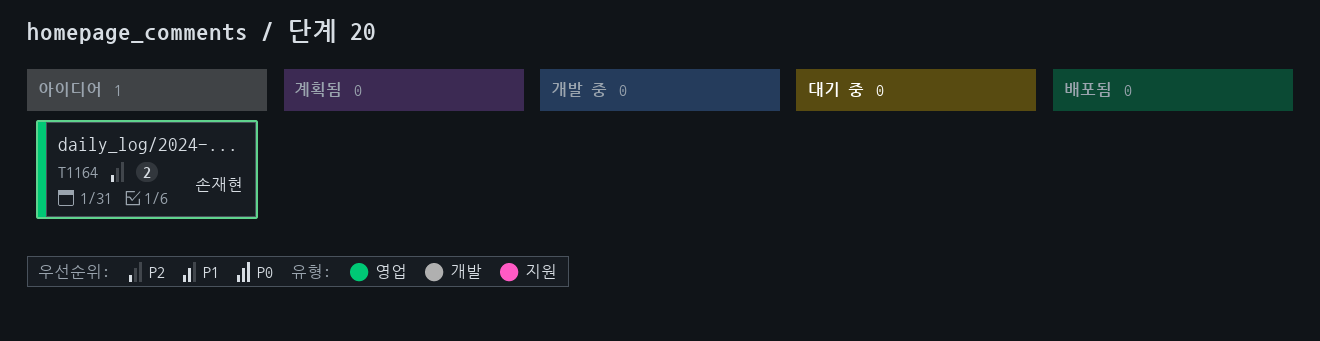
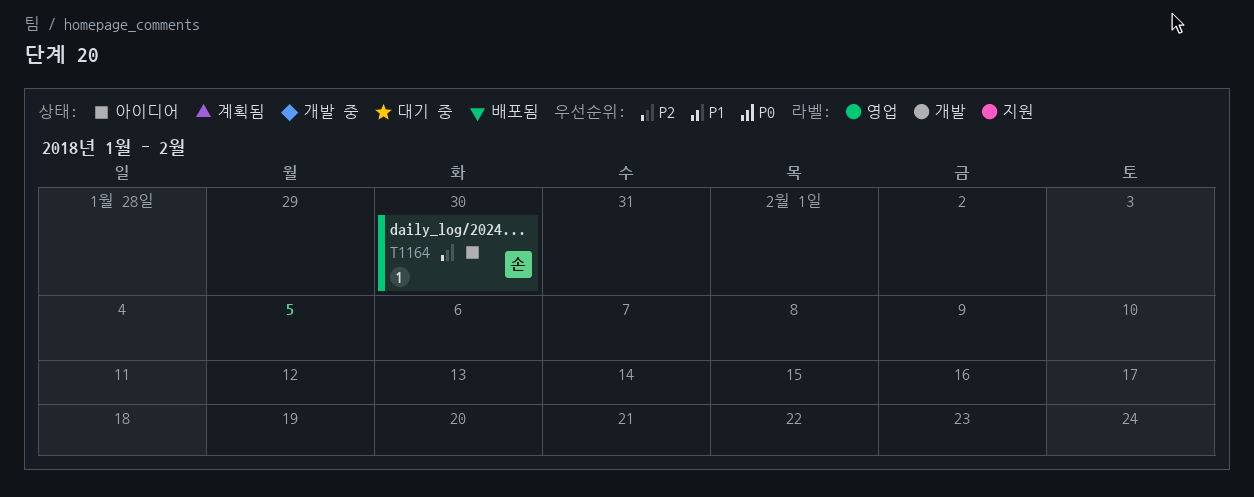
T1164, estimate: 2 -> 1
T1164, due: Jan 31 -> Jan 30

